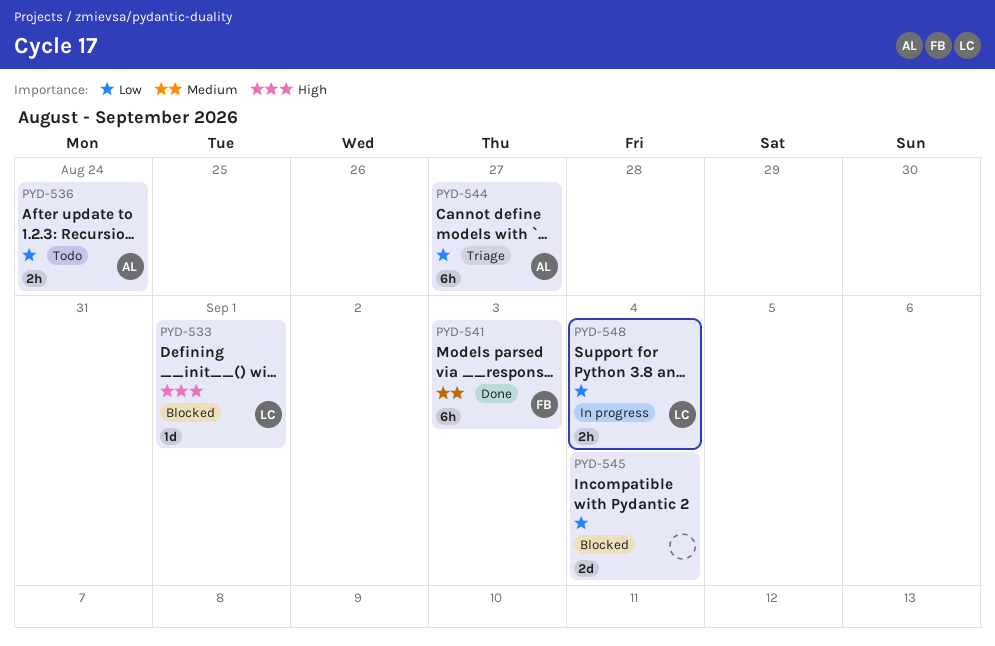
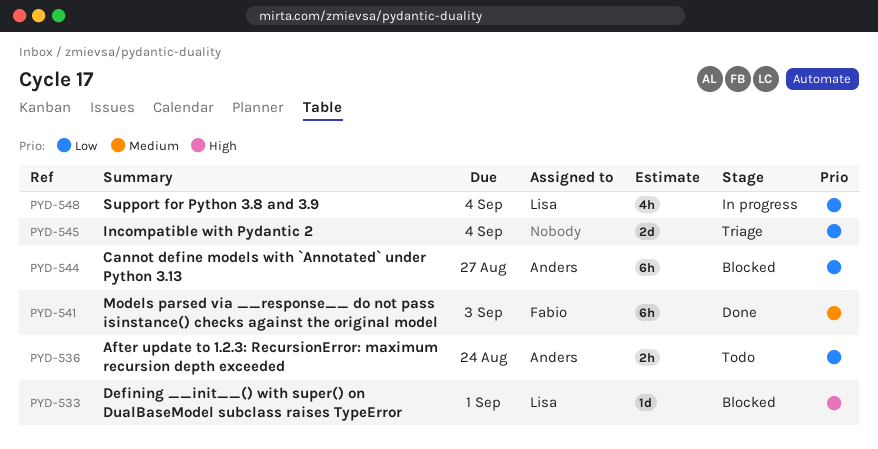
PYD-544, status: Triage -> Blocked
PYD-545, status: Blocked -> Triage
PYD-548, estimate: 2h -> 4h

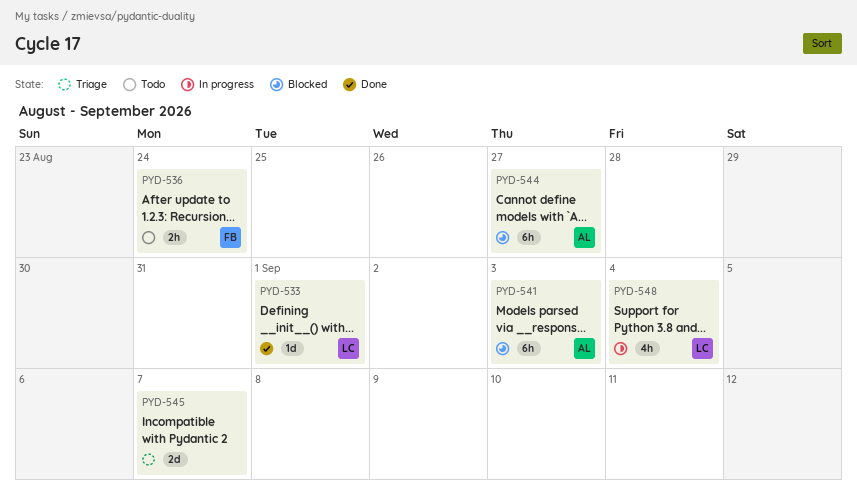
PYD-533, status: Blocked -> Done
PYD-536, owner: Anders -> Fabio
PYD-541, status: Done -> Blocked
PYD-541, owner: Fabio -> Anders
PYD-545, due: Sep 4 -> Sep 7

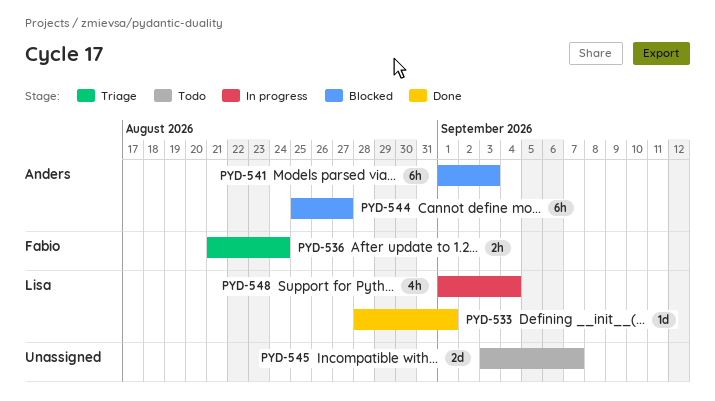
PYD-536, status: Todo -> Triage
PYD-545, status: Triage -> Todo

